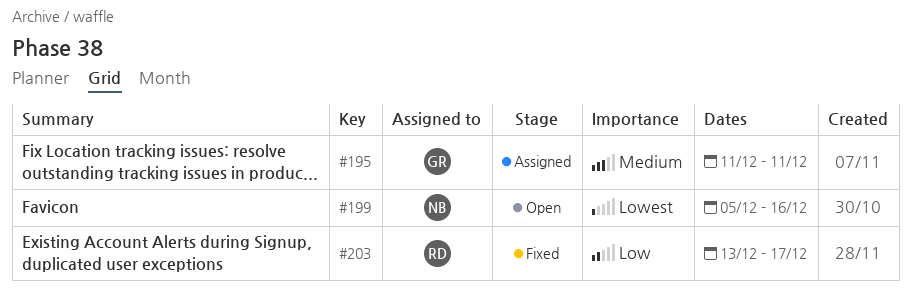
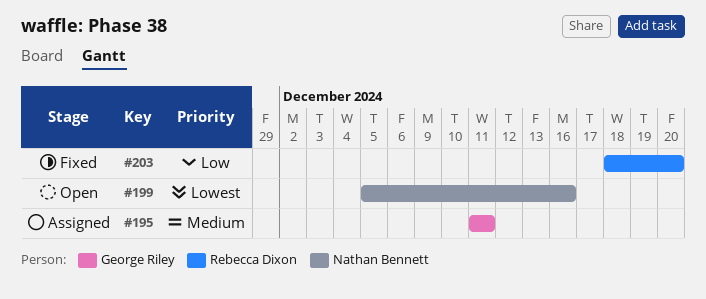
#203, start: Dec 13 -> Dec 18
#203, due: Dec 17 -> Dec 20

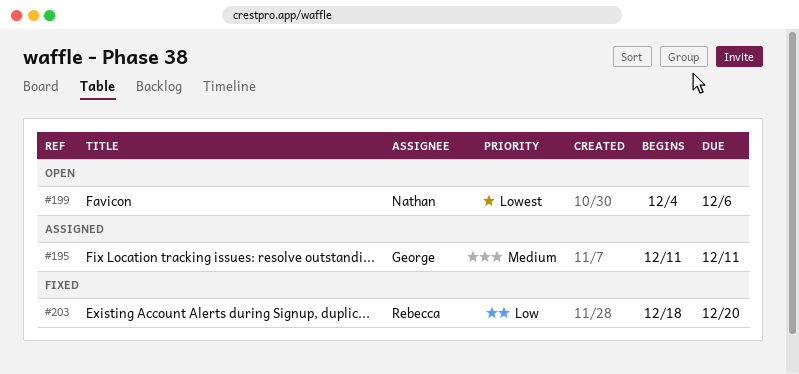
#199, start: Dec 5 -> Dec 4
#199, due: Dec 16 -> Dec 6

